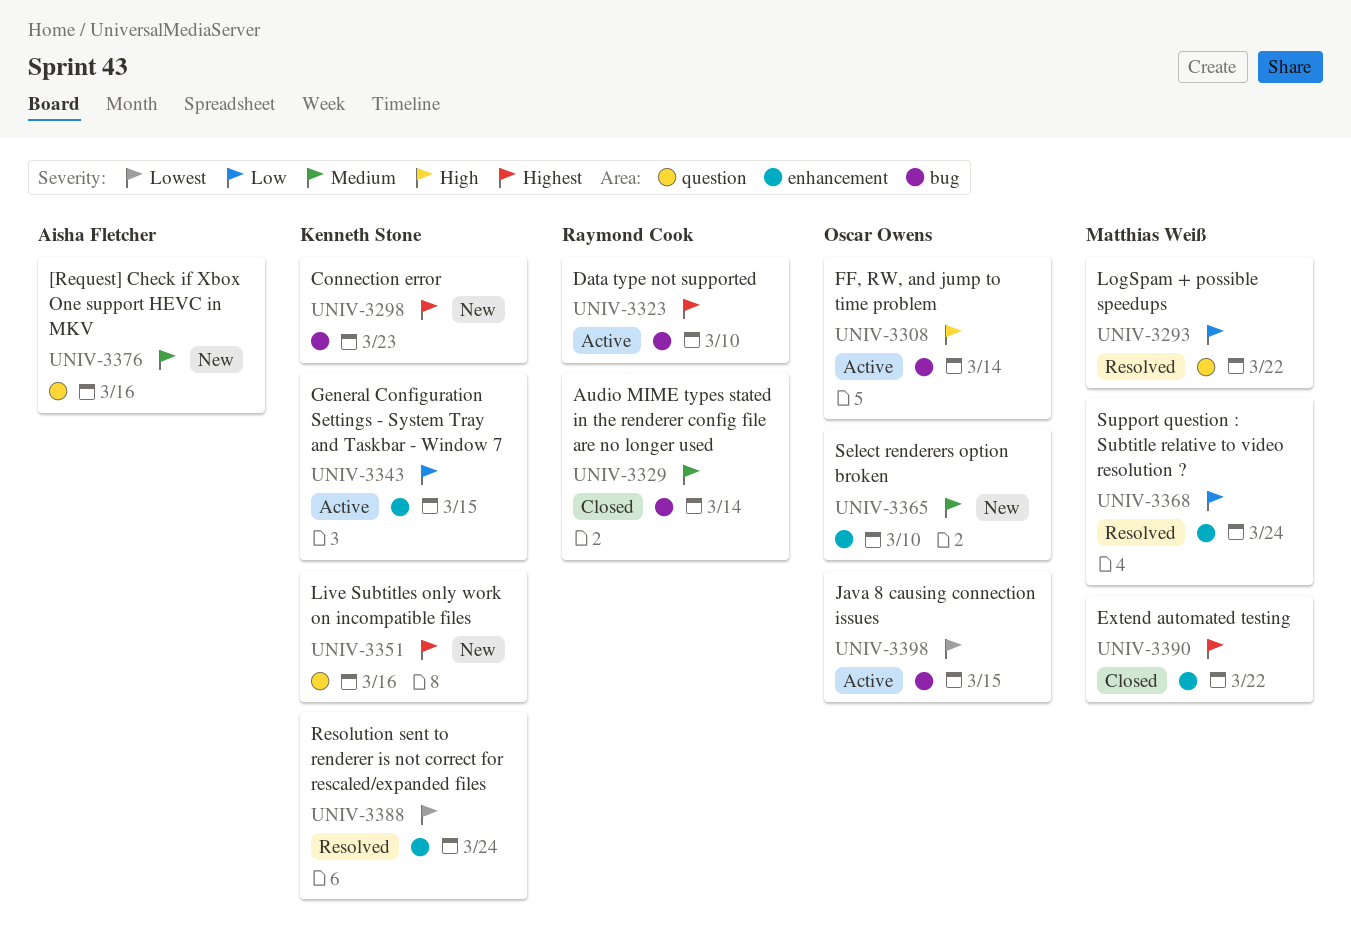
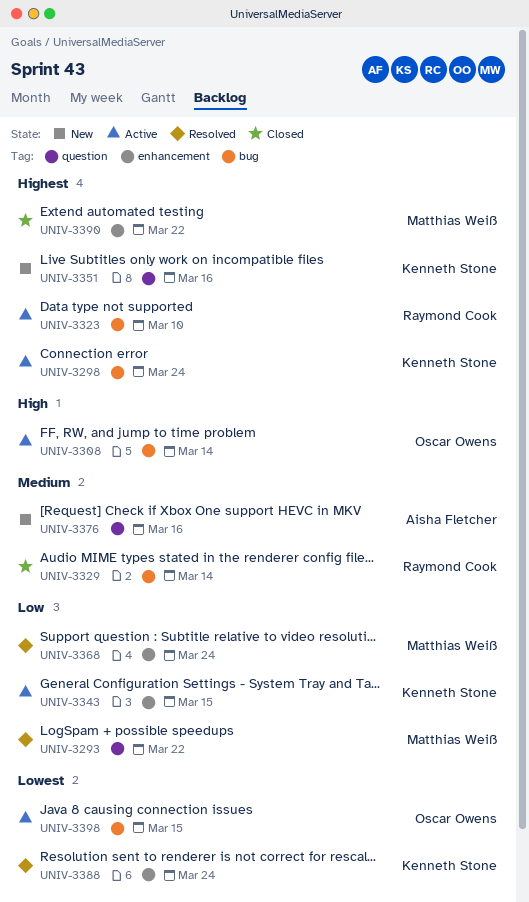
UNIV-3298, status: New -> Active
UNIV-3298, due: Mar 23 -> Mar 24
UNIV-3365: present -> none

